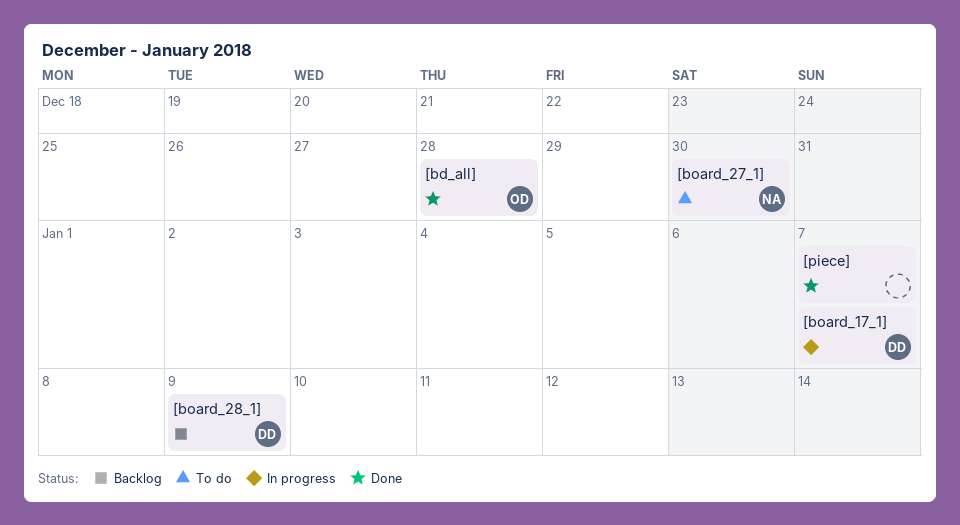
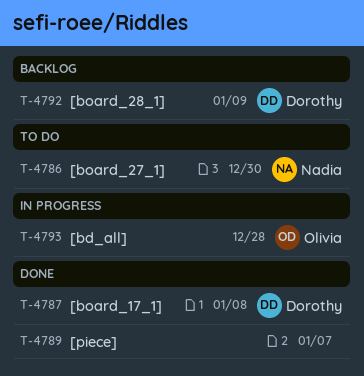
[bd_all], status: Done -> In progress
[board_17_1], status: In progress -> Done
[board_17_1], due: Jan 7 -> Jan 8

